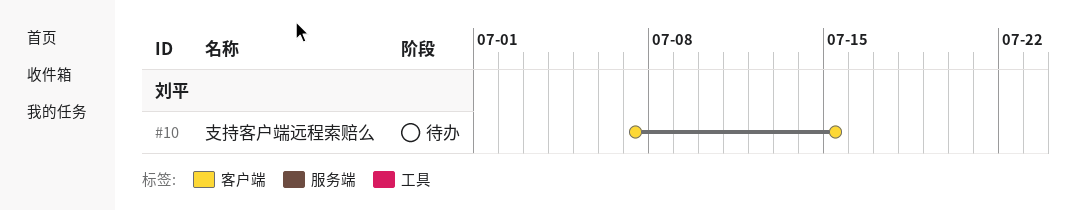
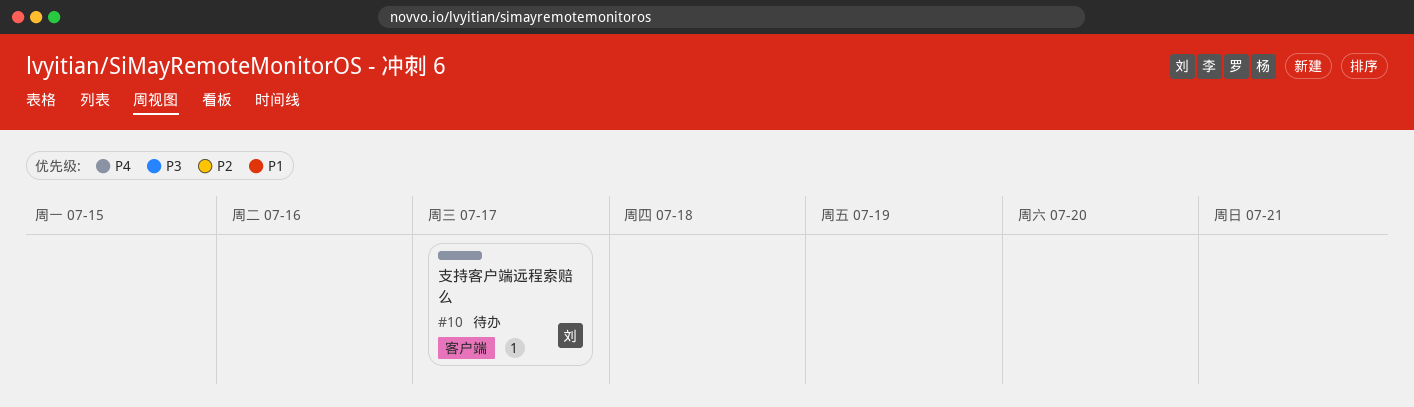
#10, due: Jul 15 -> Jul 17

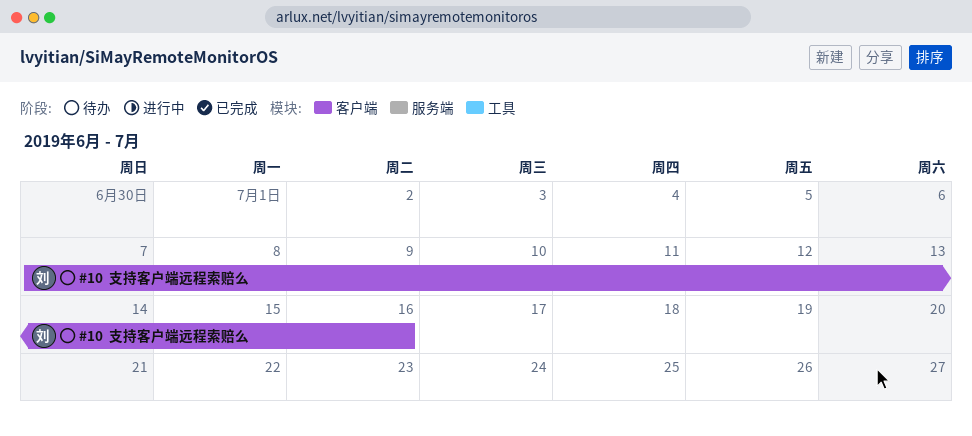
#10, due: Jul 17 -> Jul 16

